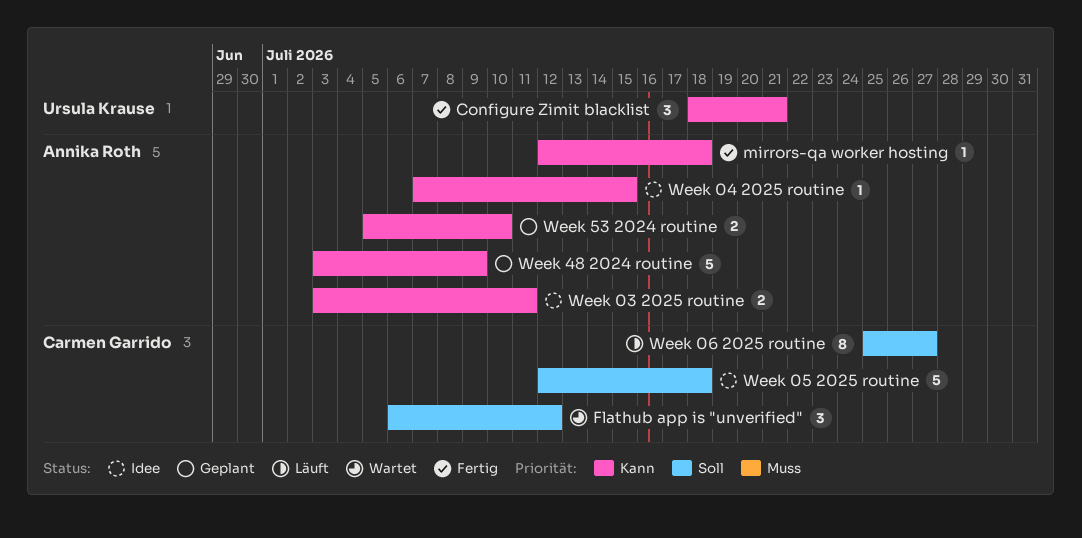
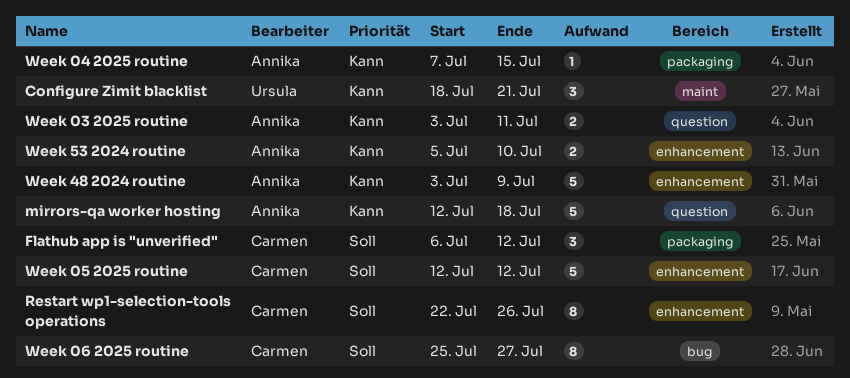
mirrors-qa worker hosting, estimate: 1 -> 5
Restart wp1-selection-tools operations: none -> present
Week 05 2025 routine, due: Jul 18 -> Jul 12

